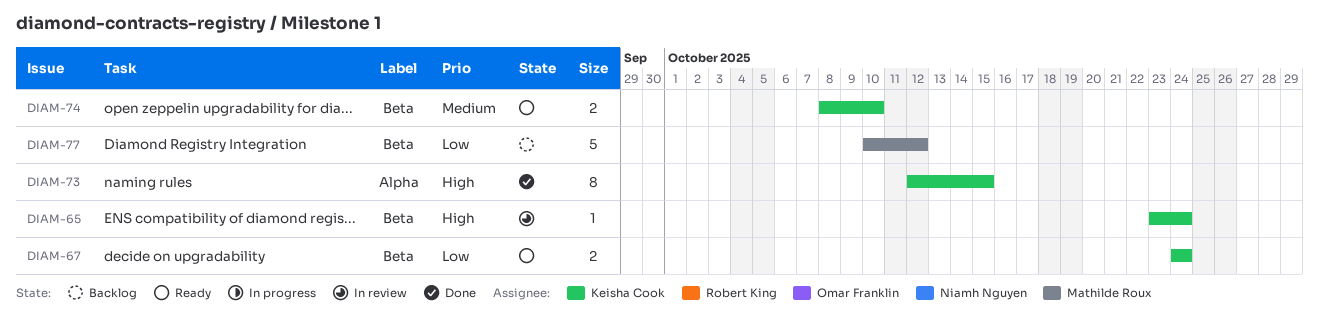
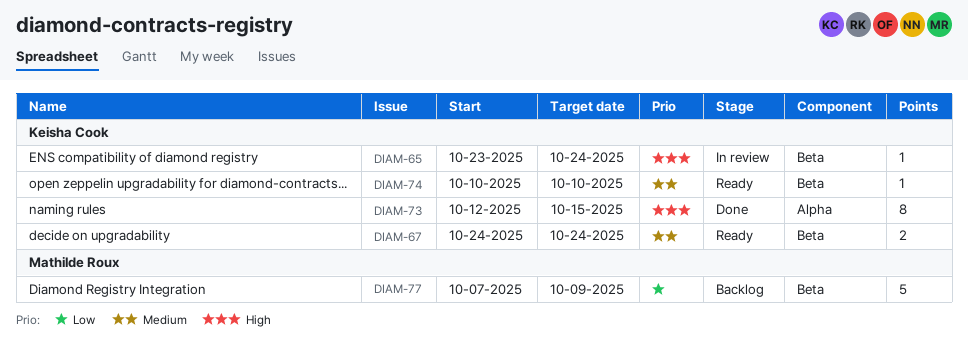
DIAM-67, priority: Low -> Medium
DIAM-74, estimate: 2 -> 1
DIAM-74, start: Oct 8 -> Oct 10
DIAM-77, start: Oct 10 -> Oct 7
DIAM-77, due: Oct 12 -> Oct 9

